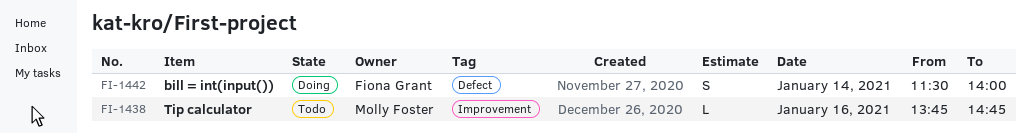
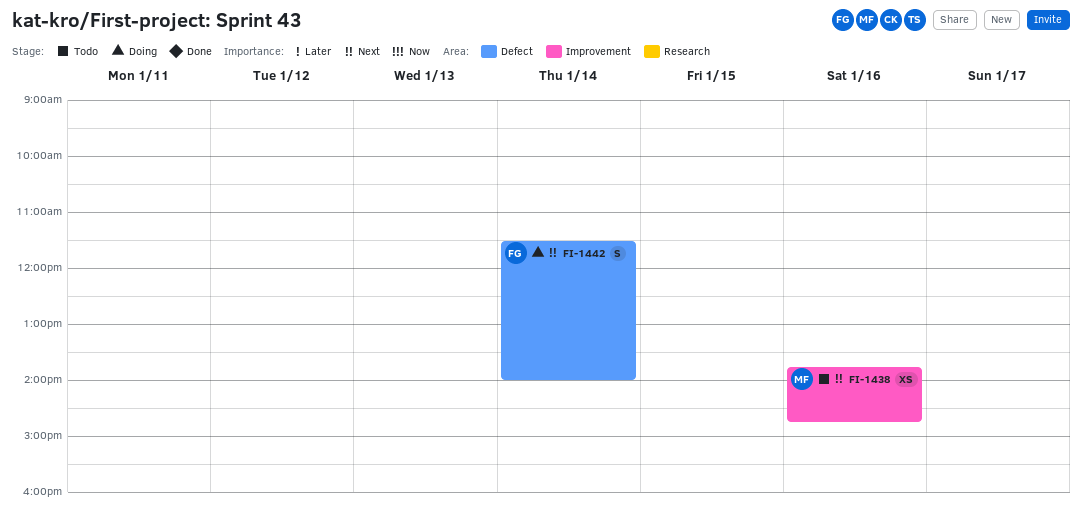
FI-1438, estimate: L -> XS

